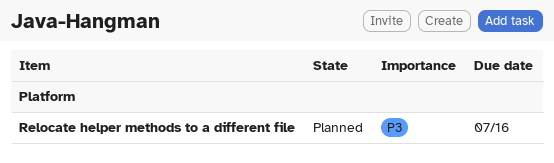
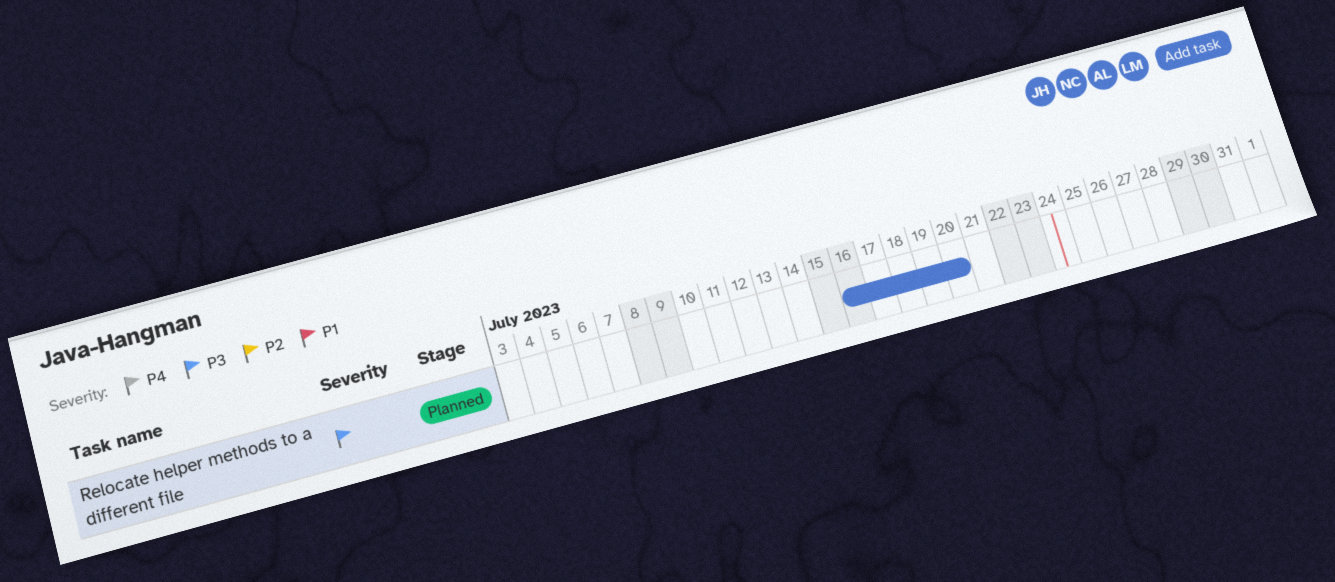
Relocate helper methods to a different file, due: Jul 16 -> Jul 20

